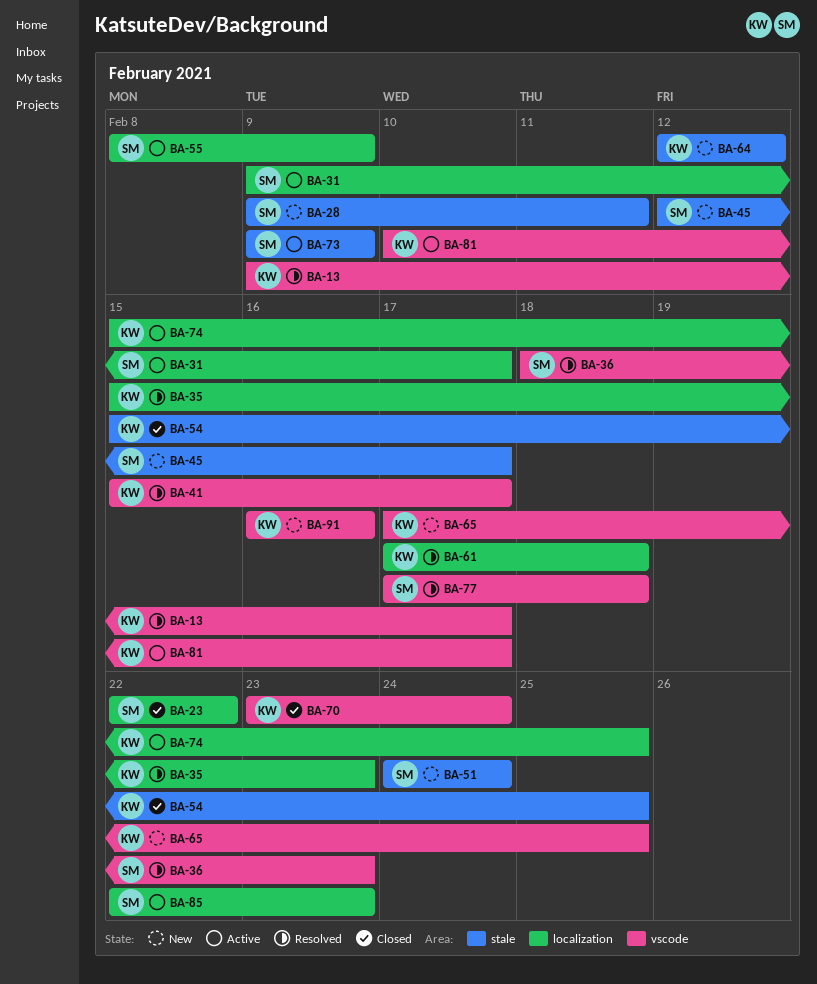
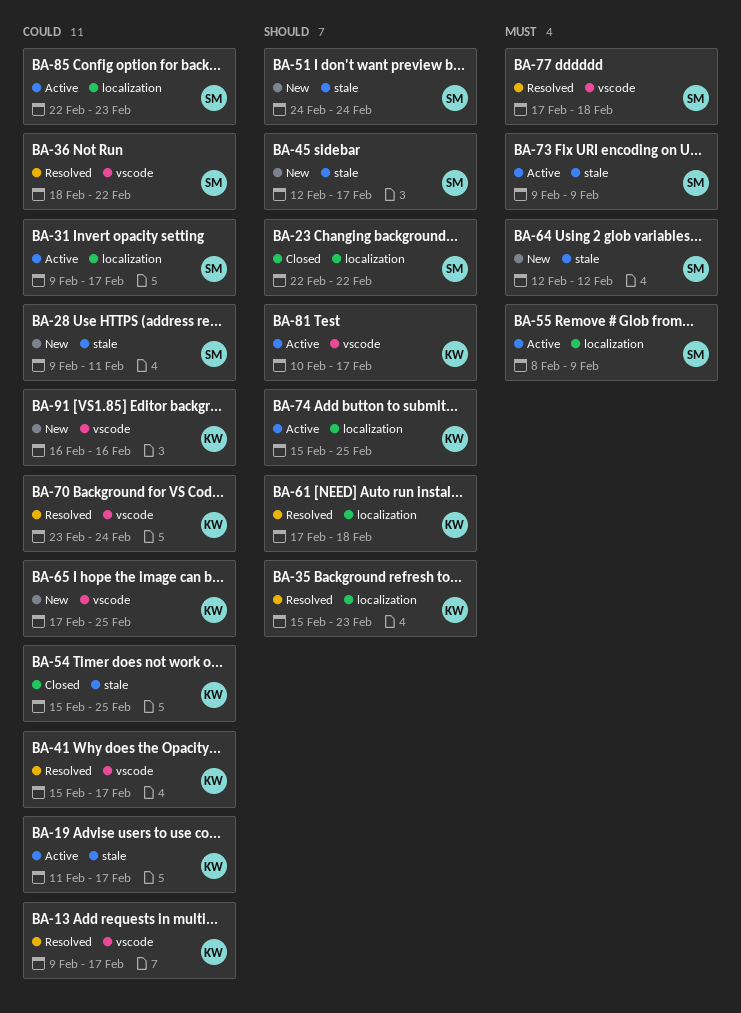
BA-19: none -> present
BA-36, due: Feb 23 -> Feb 22
BA-64, owner: KW -> SM
BA-70, status: Closed -> Resolved

